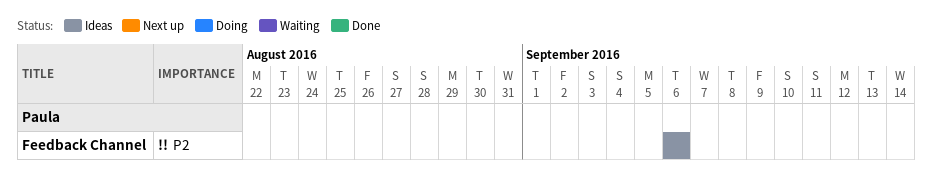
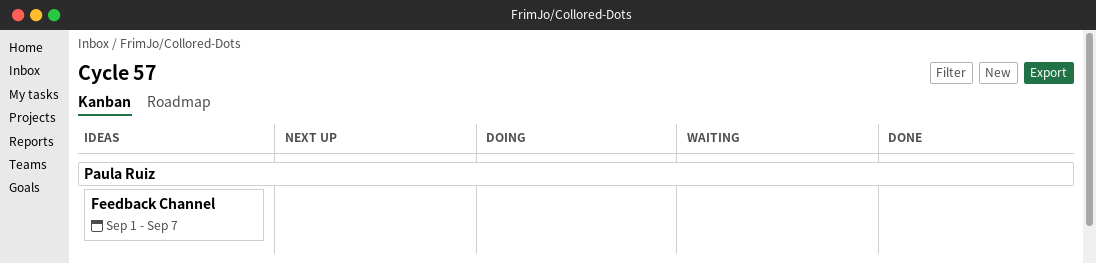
Feedback Channel, start: Sep 6 -> Sep 1
Feedback Channel, due: Sep 6 -> Sep 7

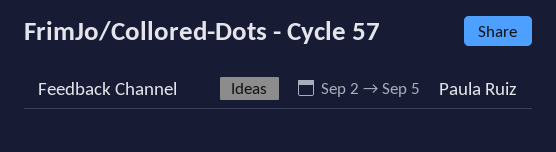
Feedback Channel, start: Sep 1 -> Sep 2
Feedback Channel, due: Sep 7 -> Sep 5

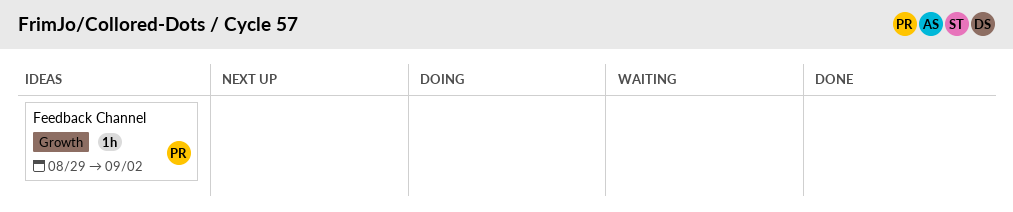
Feedback Channel, start: Sep 2 -> Aug 29
Feedback Channel, due: Sep 5 -> Sep 2

